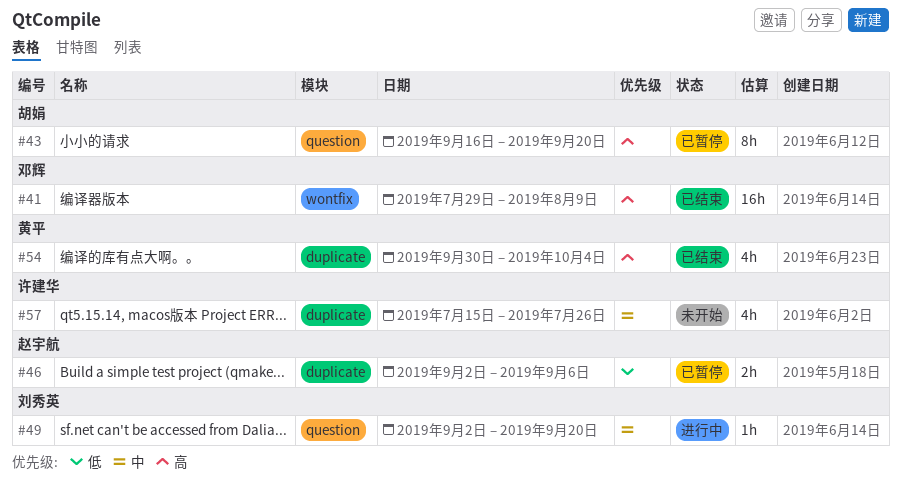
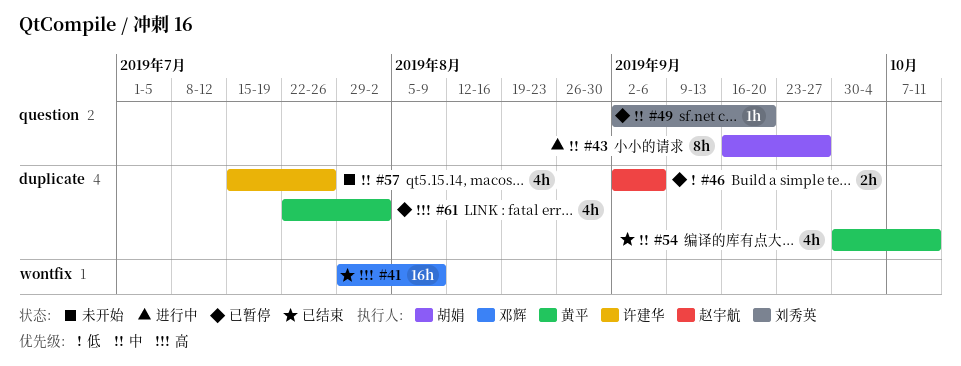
#43, status: 已暂停 -> 进行中
#43, priority: 高 -> 中
#43, due: Sep 20 -> Sep 27
#49, status: 进行中 -> 已暂停
#54, priority: 高 -> 中
#54, due: Oct 4 -> Oct 11
#61: none -> present

